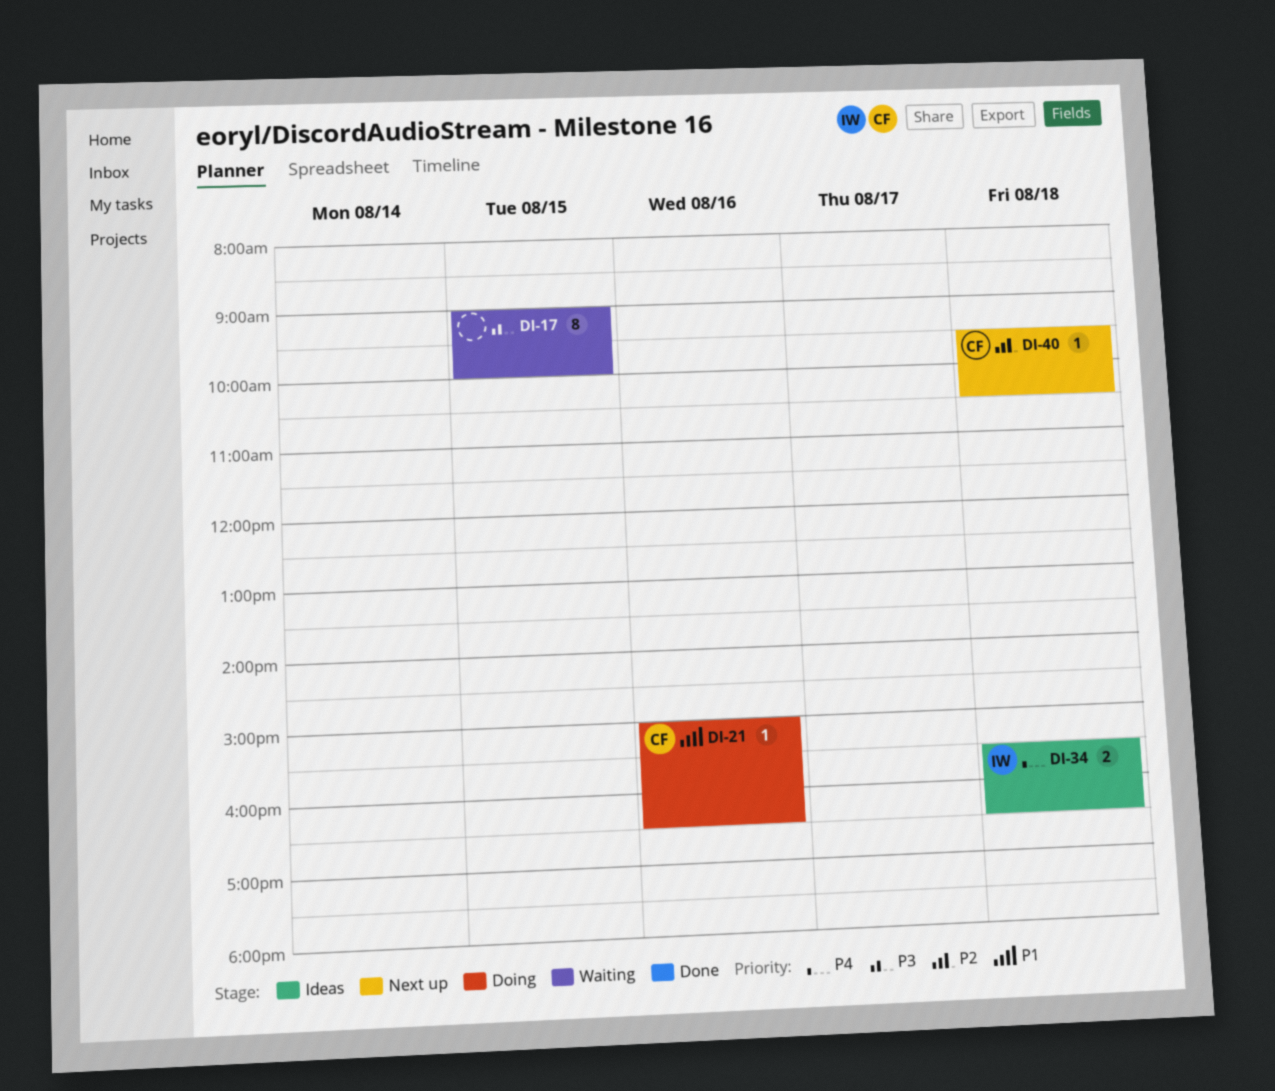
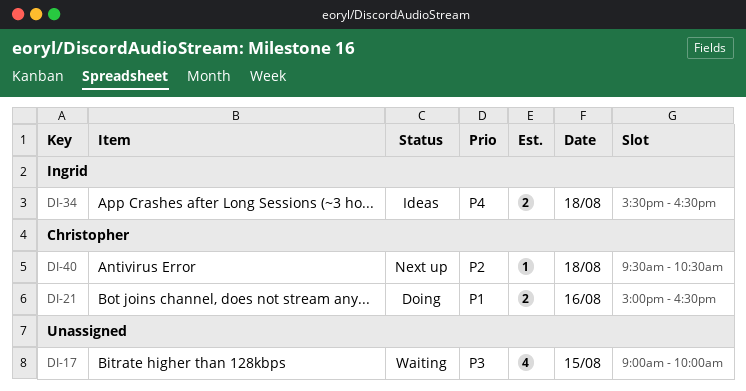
DI-17, estimate: 8 -> 4
DI-21, estimate: 1 -> 2

